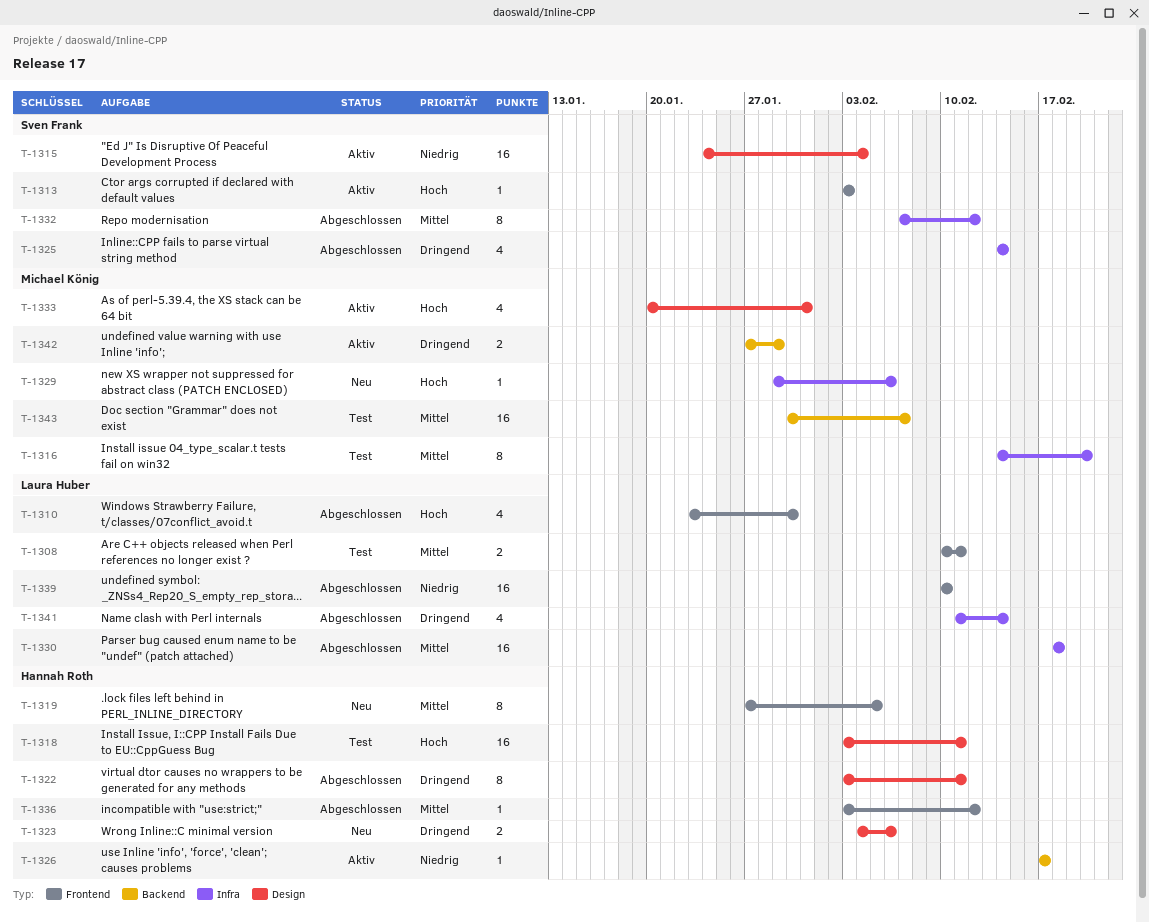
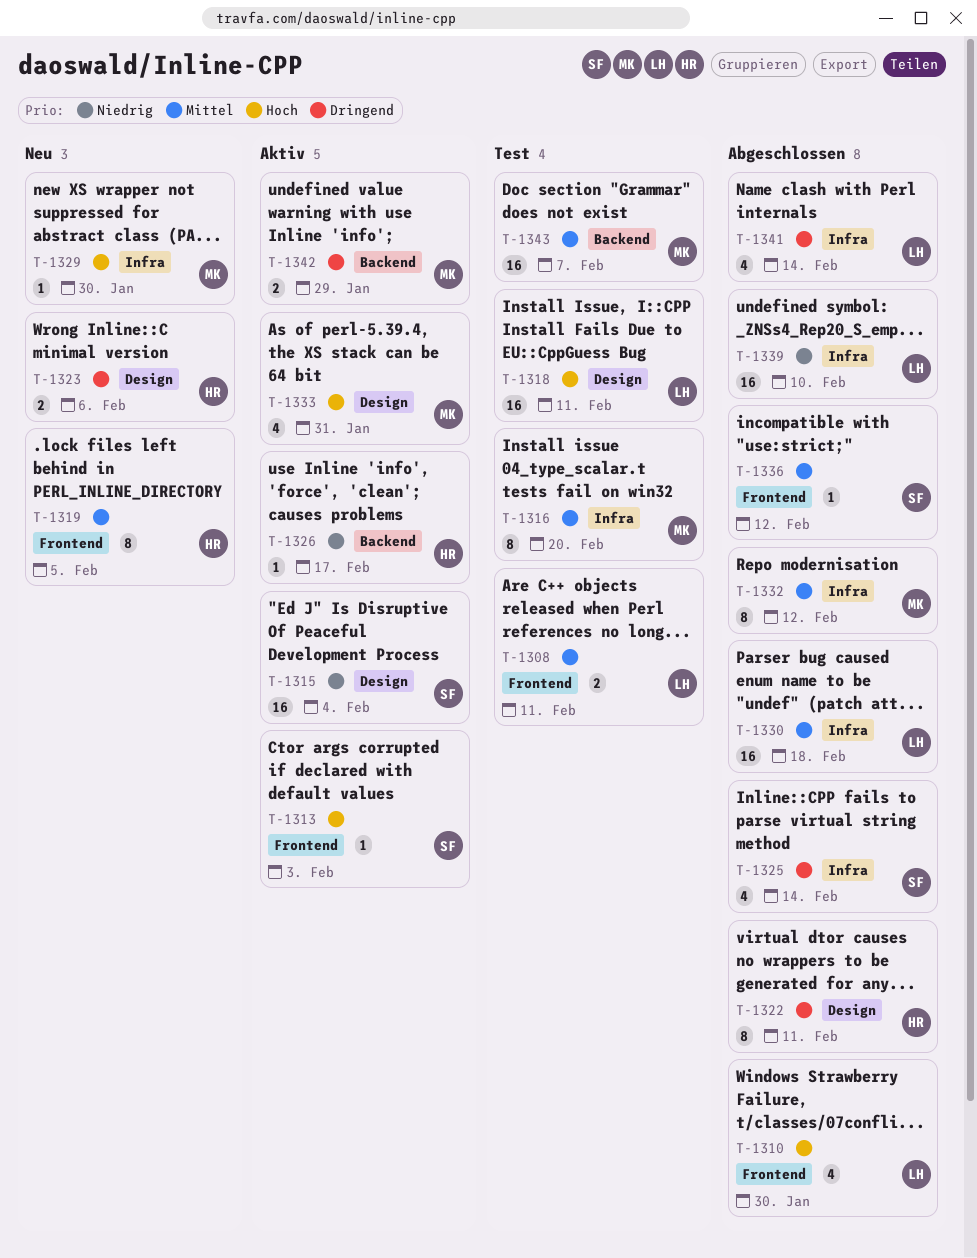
T-1318, owner: Hannah Roth -> Laura Huber
T-1329, due: Feb 6 -> Jan 30
T-1332, owner: Sven Frank -> Michael König
T-1336, owner: Hannah Roth -> Sven Frank
T-1339, label: Frontend -> Infra

